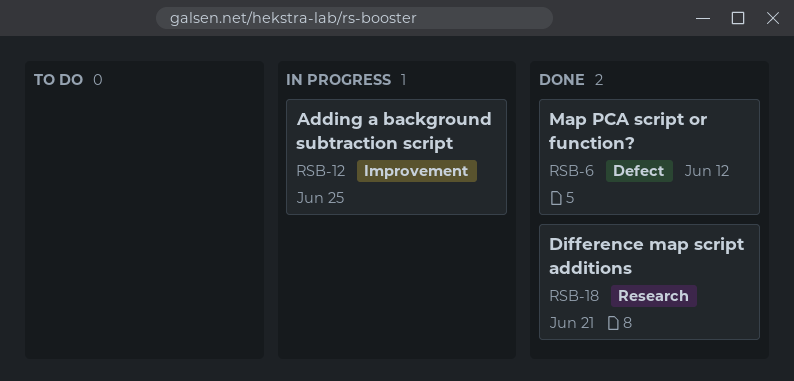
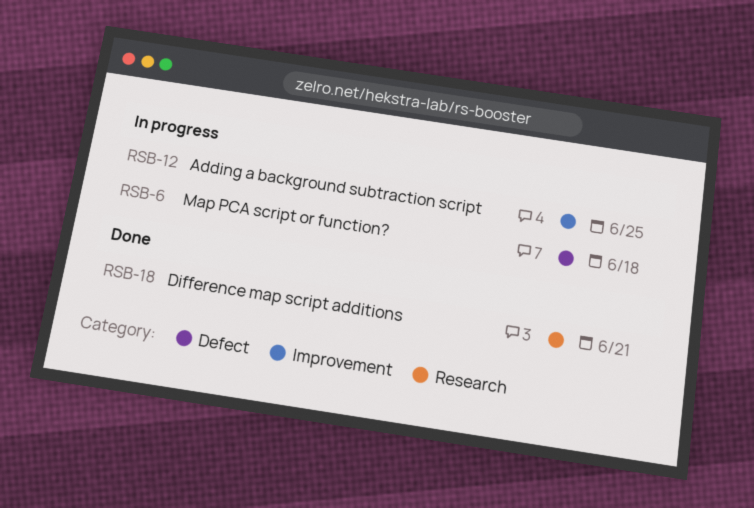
RSB-6, status: Done -> In progress
RSB-6, due: Jun 12 -> Jun 18

